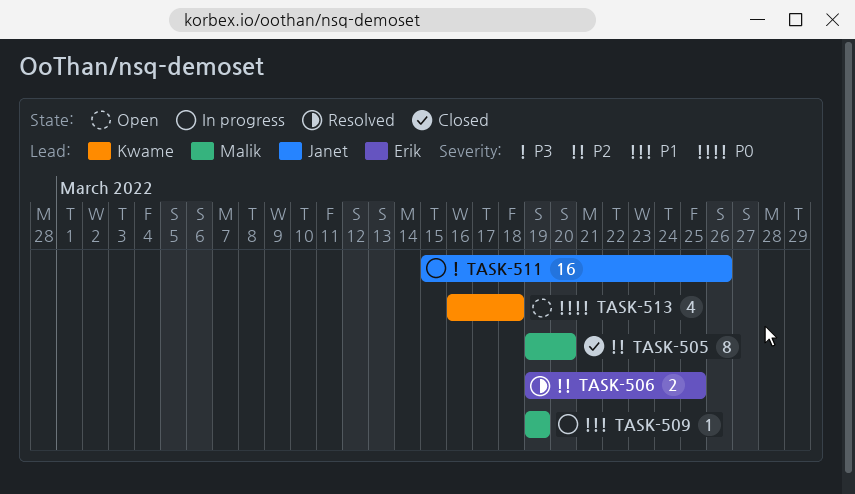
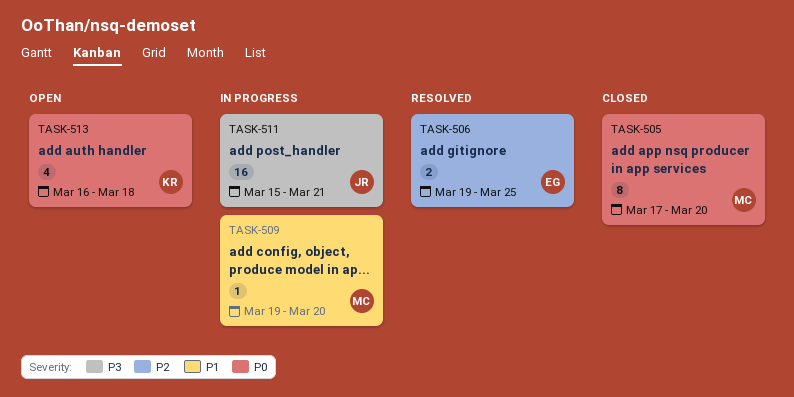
TASK-505, priority: P2 -> P0
TASK-505, start: Mar 19 -> Mar 17
TASK-509, due: Mar 19 -> Mar 20
TASK-511, due: Mar 26 -> Mar 21

